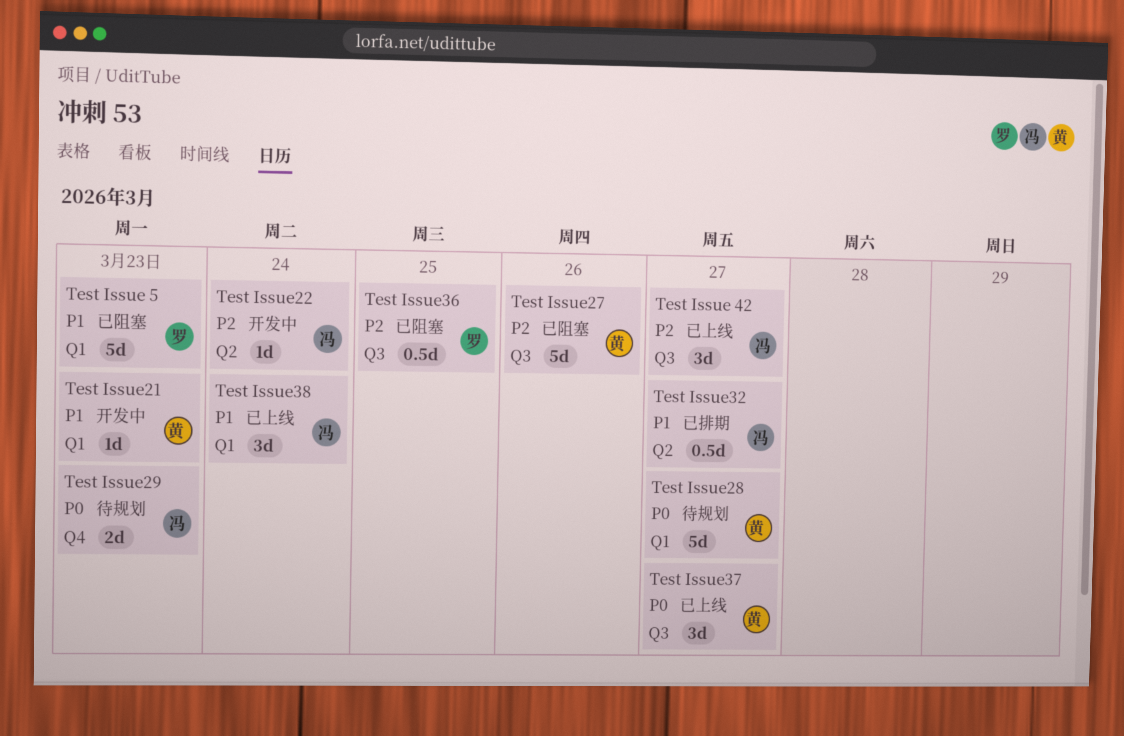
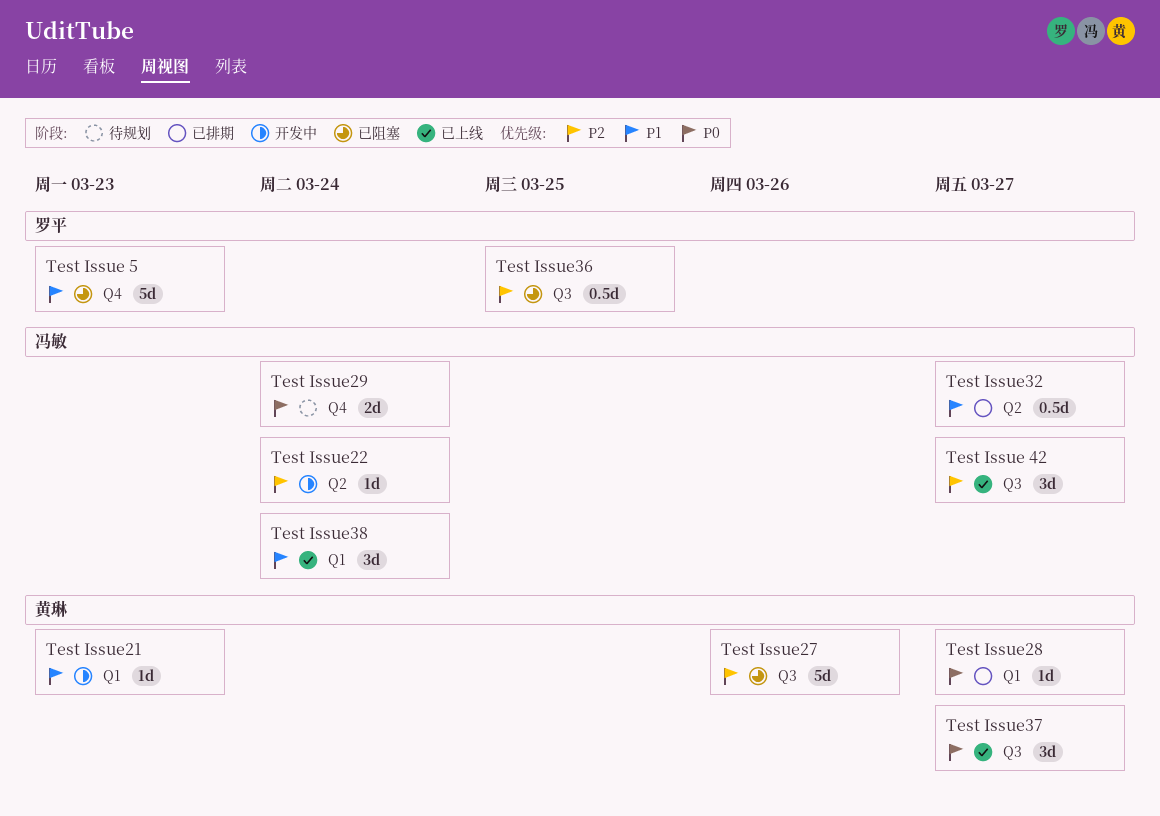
Test Issue 5, label: Q1 -> Q4
Test Issue28, status: 待规划 -> 已排期
Test Issue28, estimate: 5d -> 1d
Test Issue29, due: Mar 23 -> Mar 24

